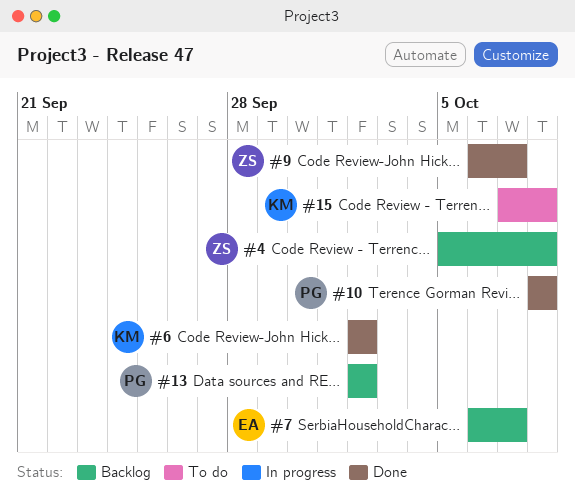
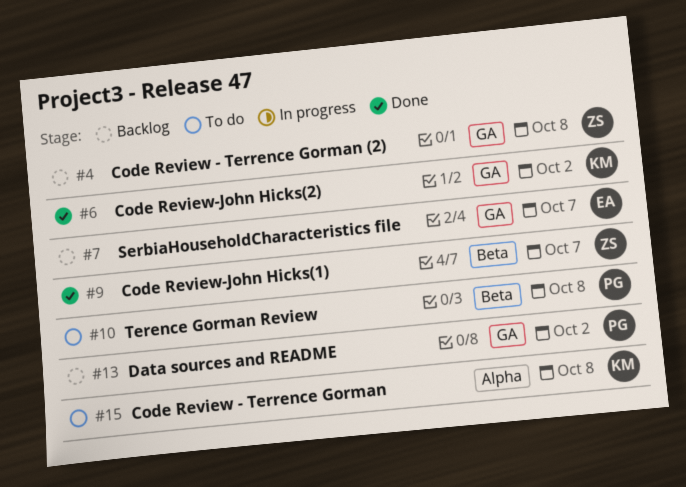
#10, status: Done -> To do

